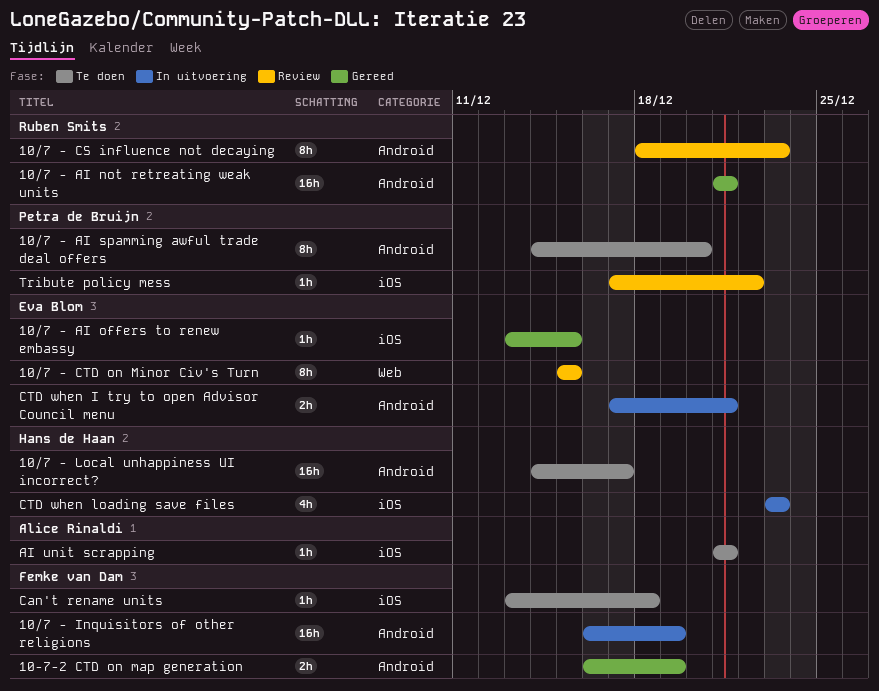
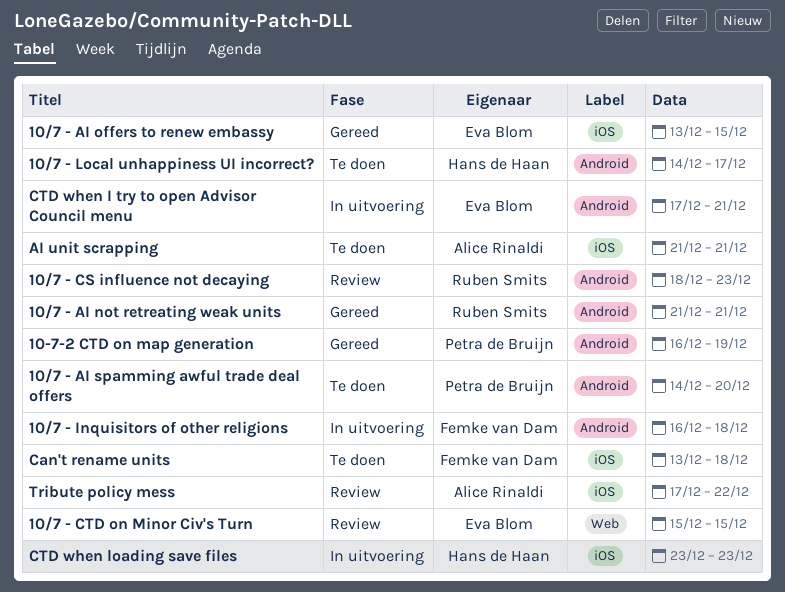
10-7-2 CTD on map generation, owner: Femke van Dam -> Petra de Bruijn
10/7 - Inquisitors of other religions, due: Dec 19 -> Dec 18
Tribute policy mess, owner: Petra de Bruijn -> Alice Rinaldi

